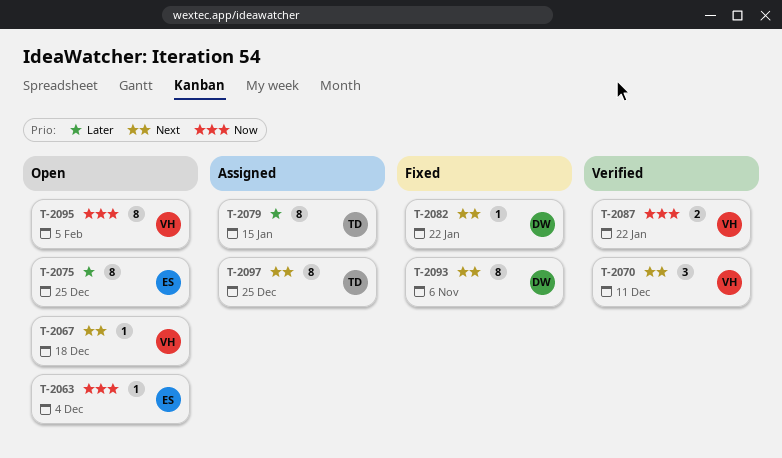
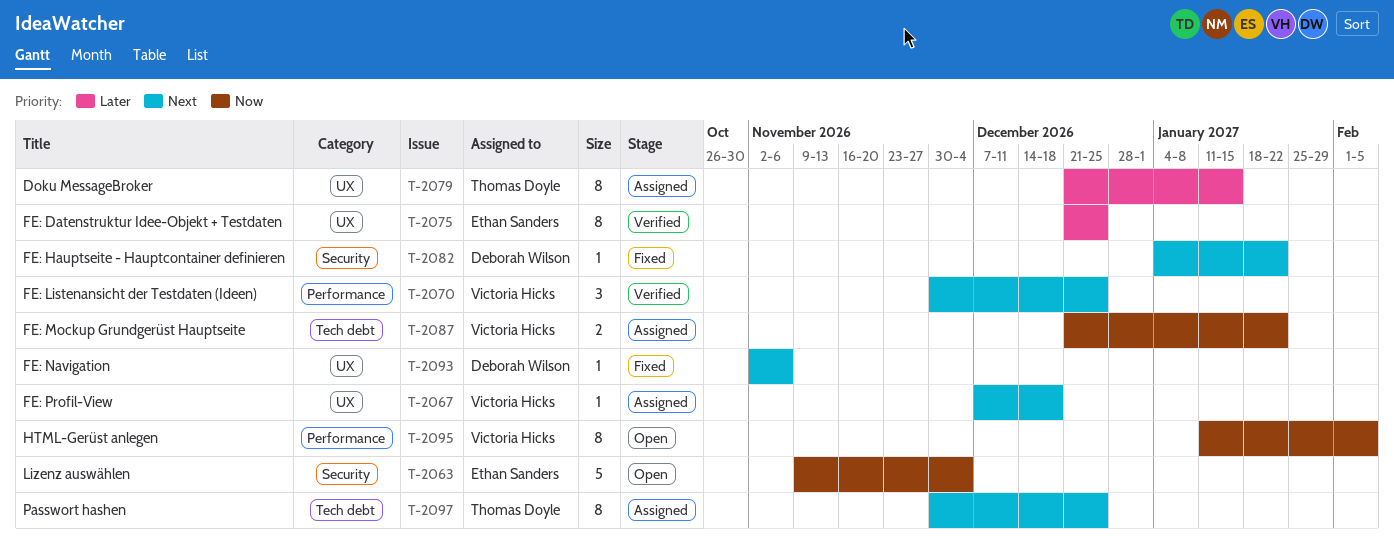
T-2063, estimate: 1 -> 5
T-2067, status: Open -> Assigned
T-2070, due: Dec 11 -> Dec 25
T-2075, status: Open -> Verified
T-2087, status: Verified -> Assigned
T-2093, estimate: 8 -> 1

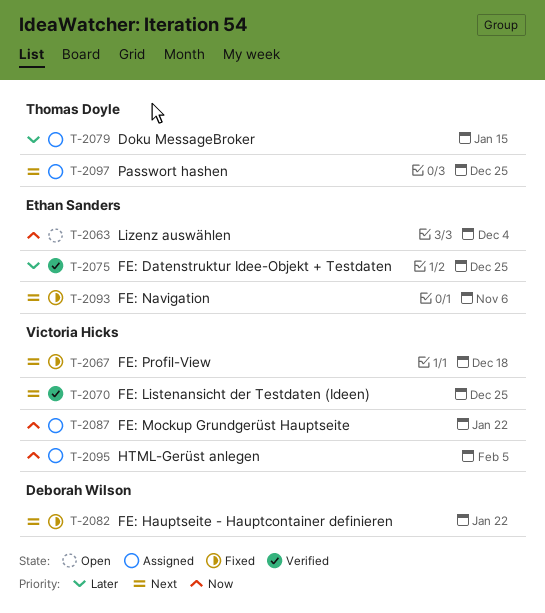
T-2067, status: Assigned -> Fixed
T-2093, owner: Deborah Wilson -> Ethan Sanders
T-2095, status: Open -> Assigned

